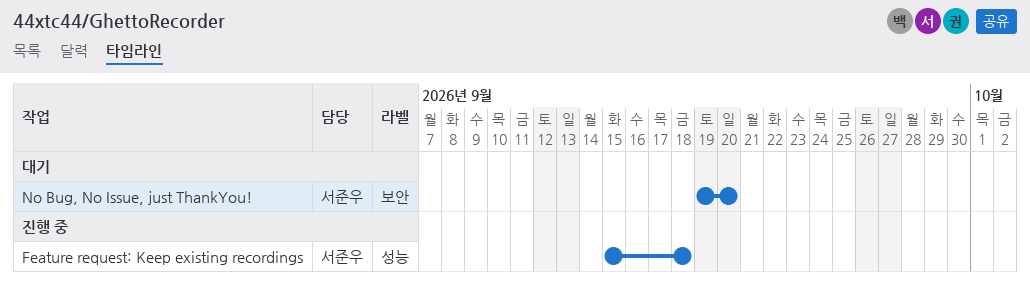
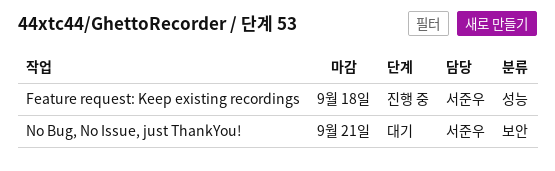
No Bug, No Issue, just ThankYou!, due: Sep 20 -> Sep 21

